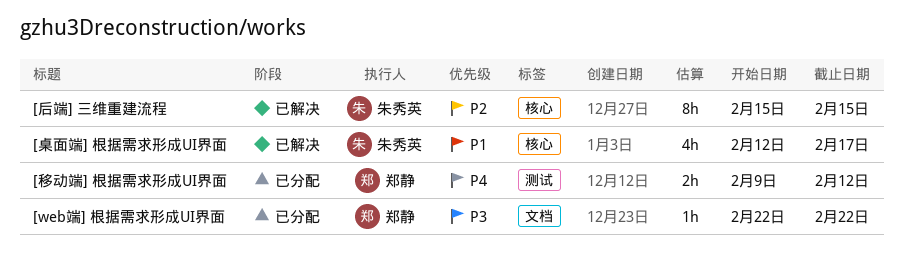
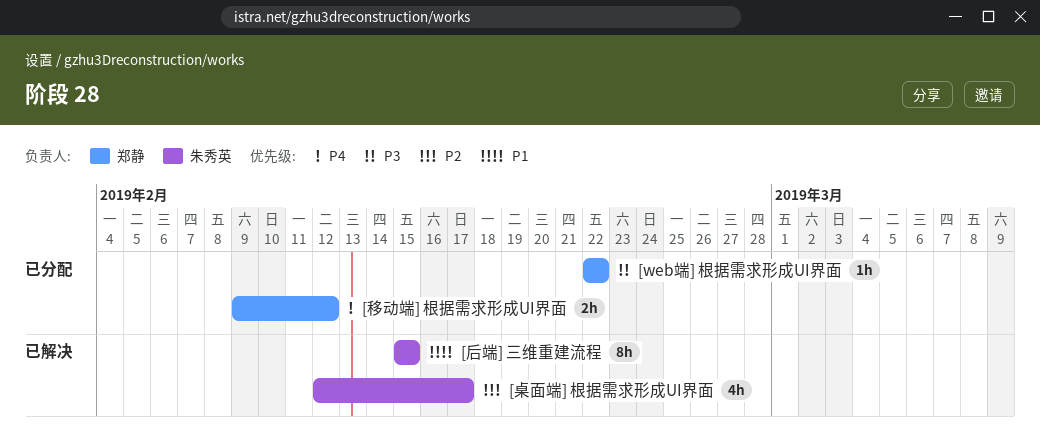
[后端] 三维重建流程, priority: P2 -> P1
[桌面端] 根据需求形成UI界面, priority: P1 -> P2

